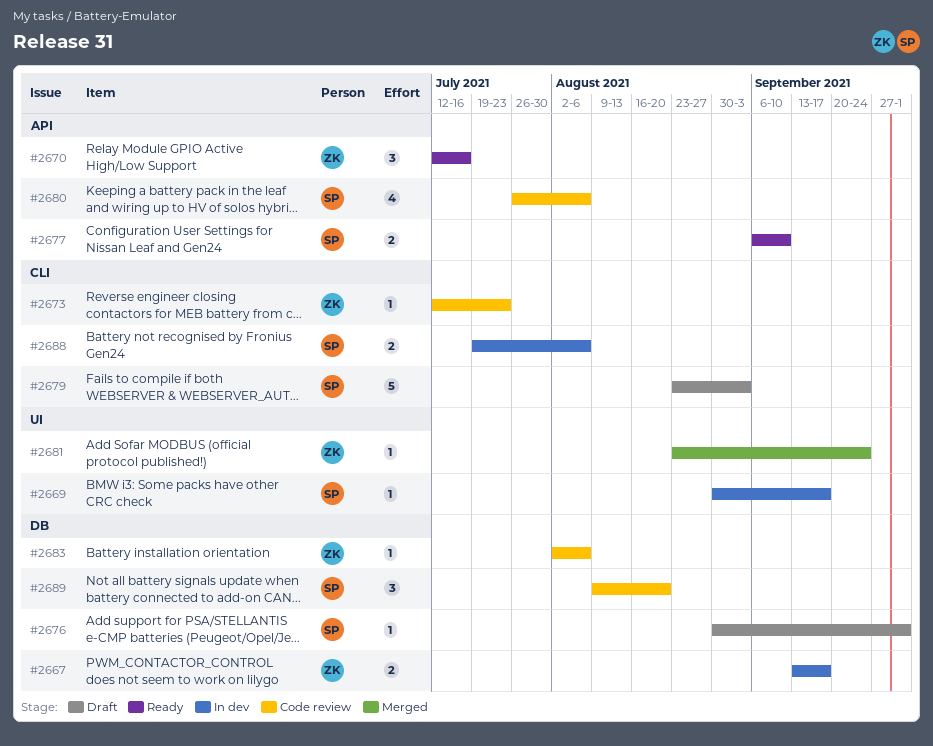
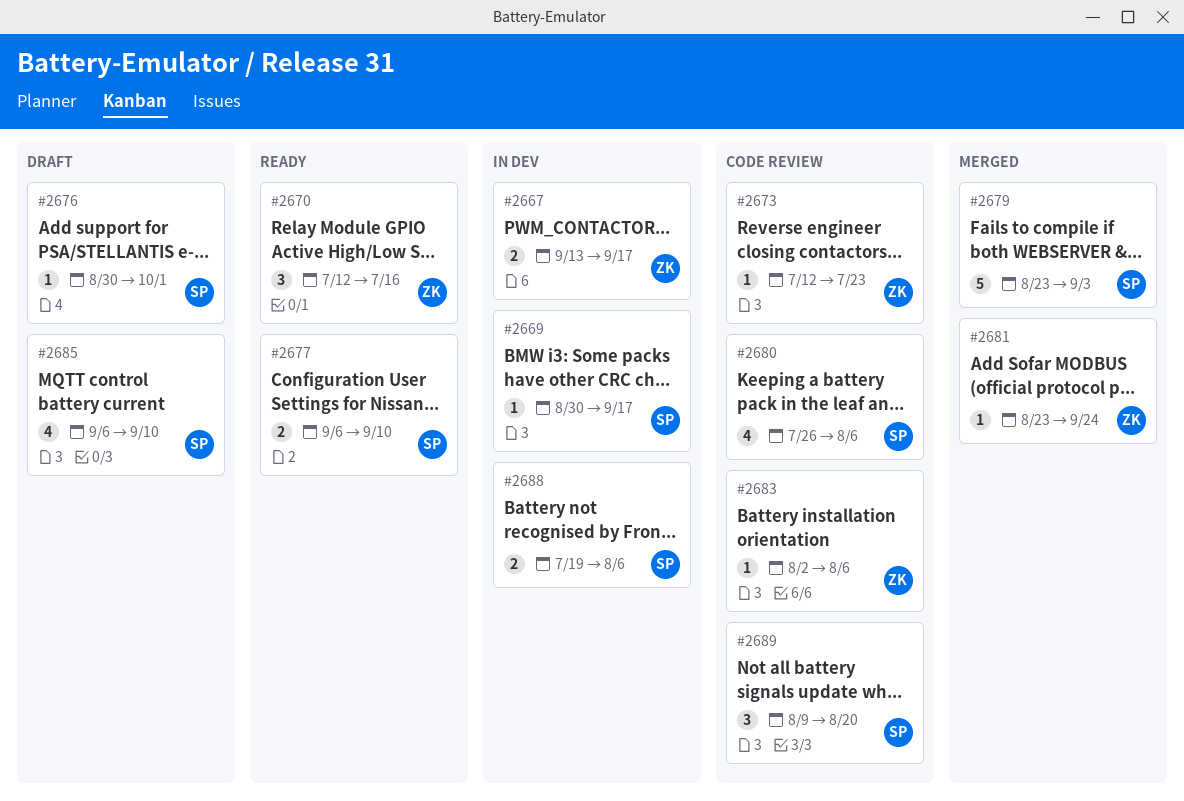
#2679, status: Draft -> Merged
#2685: none -> present

